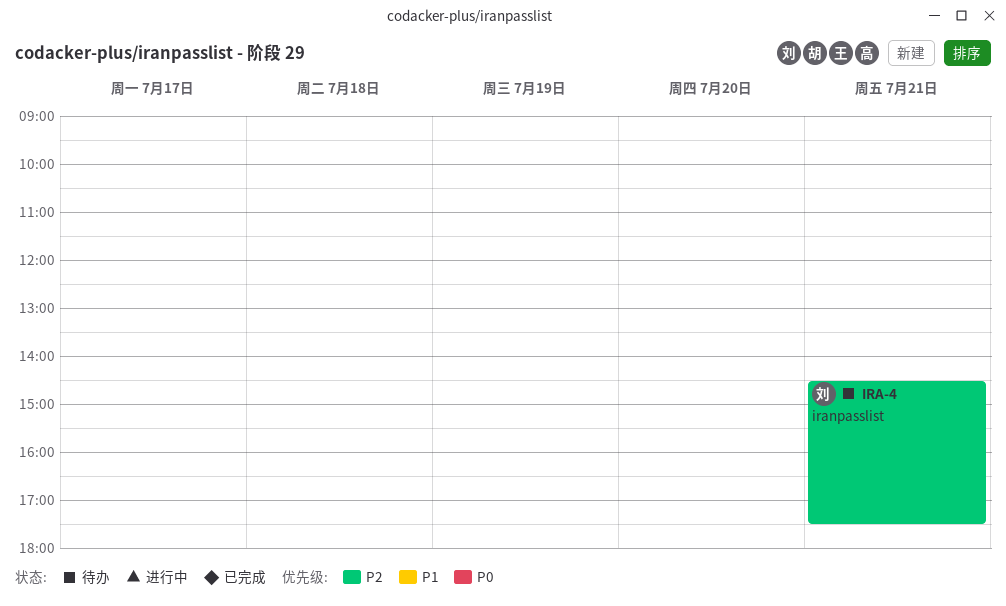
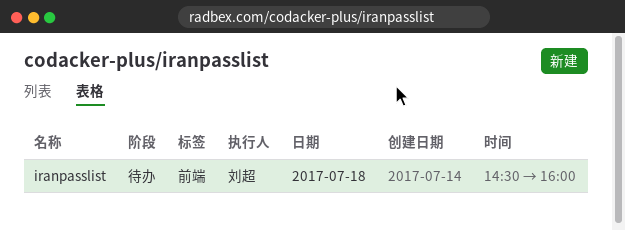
iranpasslist, day: Jul 21 -> Jul 18
iranpasslist, ends: 17:30 -> 16:00

